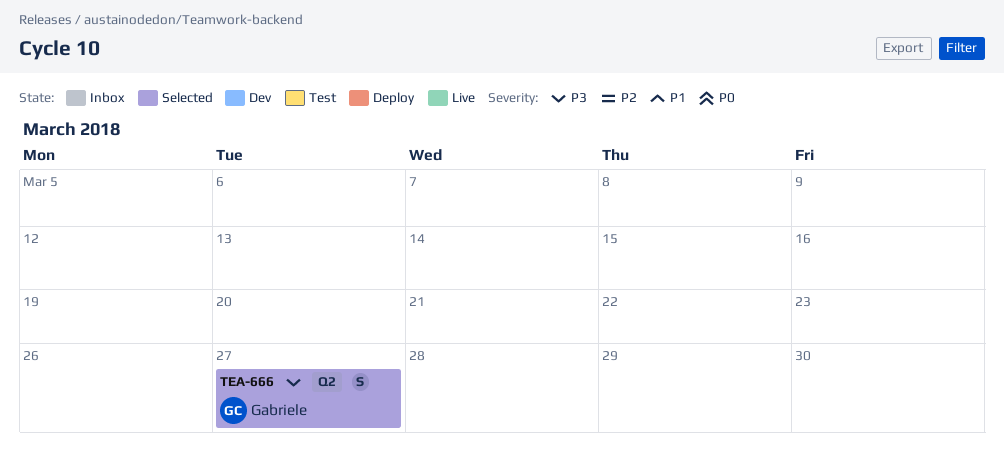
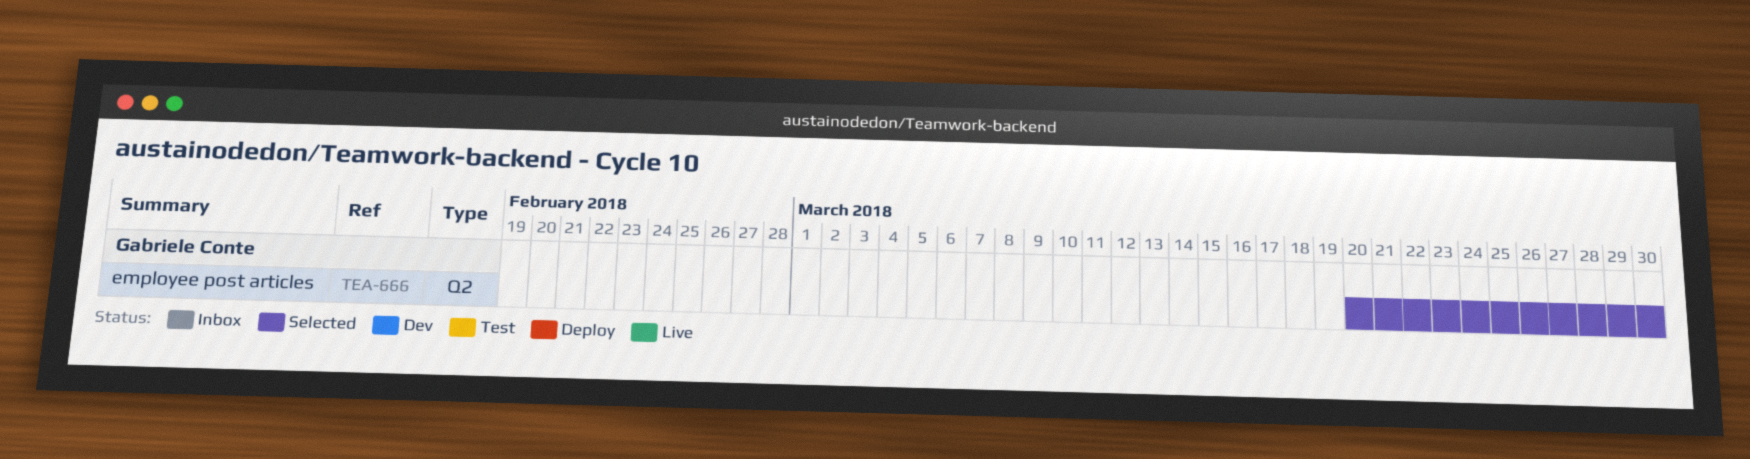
TEA-666, due: Mar 27 -> Mar 30

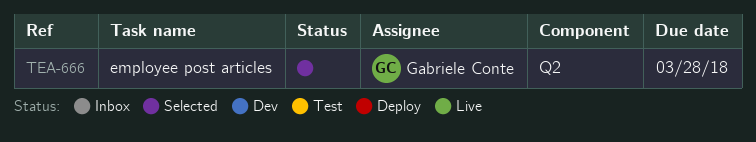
TEA-666, due: Mar 30 -> Mar 28

